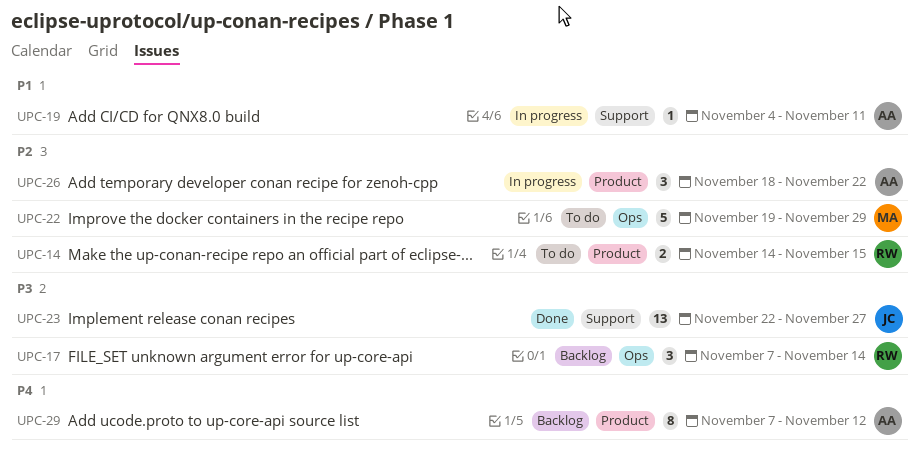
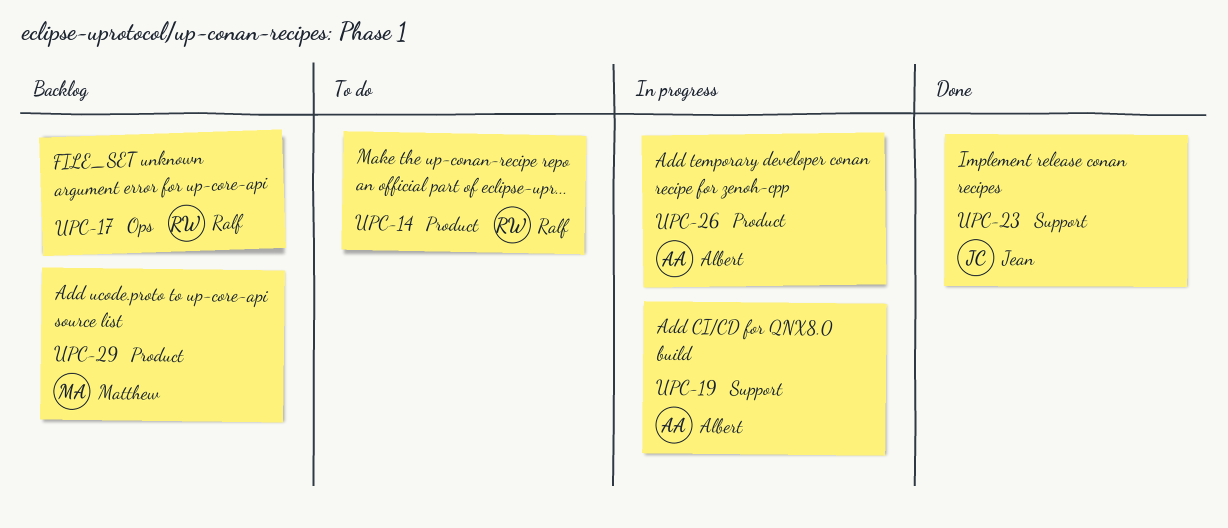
UPC-22: present -> none
UPC-29, owner: Albert -> Matthew

